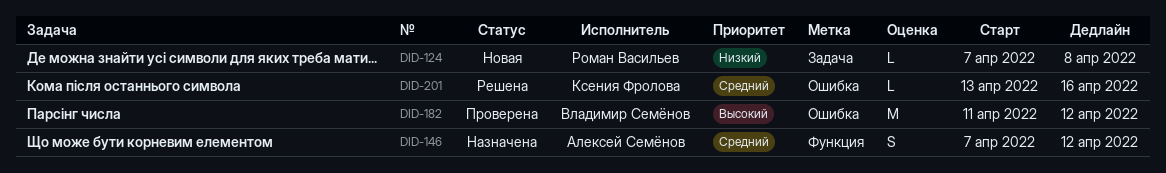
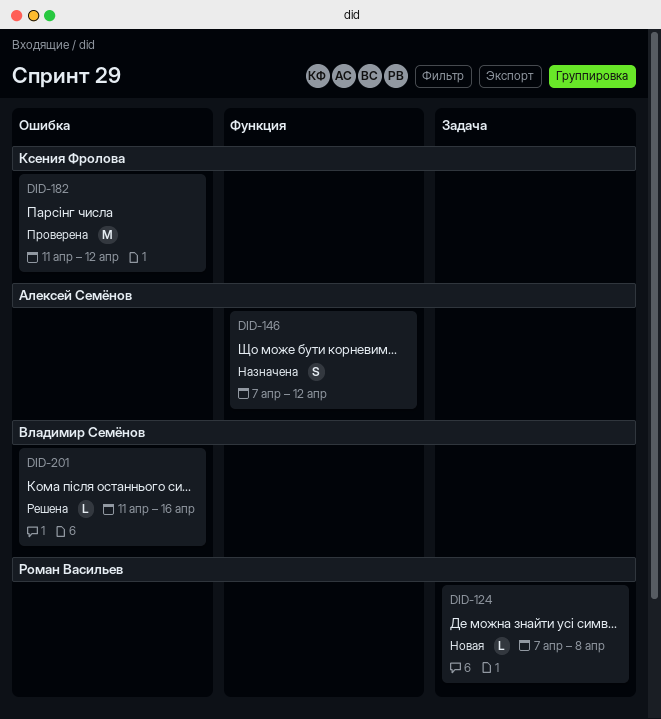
DID-182, owner: Владимир Семёнов -> Ксения Фролова
DID-201, owner: Ксения Фролова -> Владимир Семёнов
DID-201, start: Apr 13 -> Apr 11

